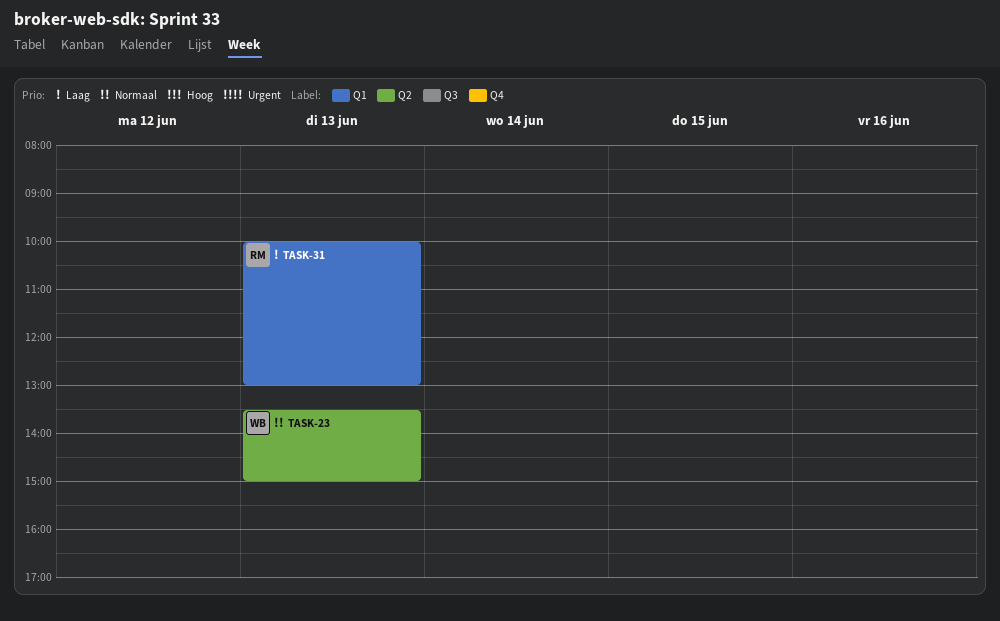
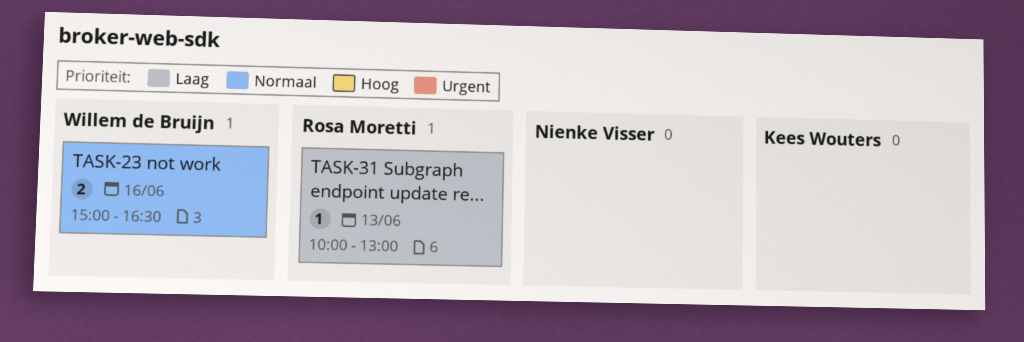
TASK-23, day: Jun 13 -> Jun 16
TASK-23, begins: 13:30 -> 15:00
TASK-23, ends: 15:00 -> 16:30

